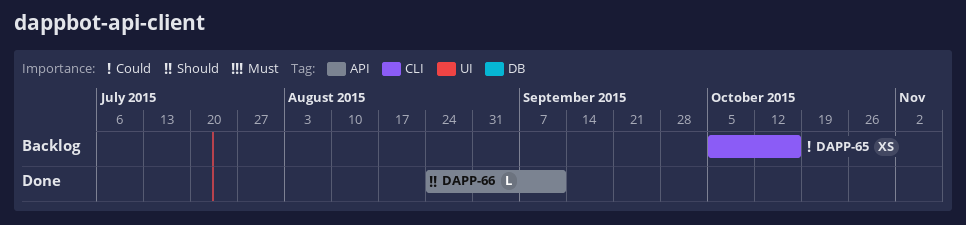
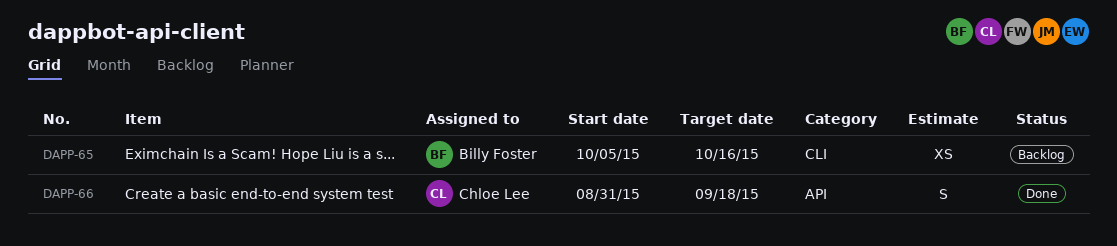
DAPP-66, estimate: L -> S
DAPP-66, start: Aug 24 -> Aug 31
DAPP-66, due: Sep 11 -> Sep 18

